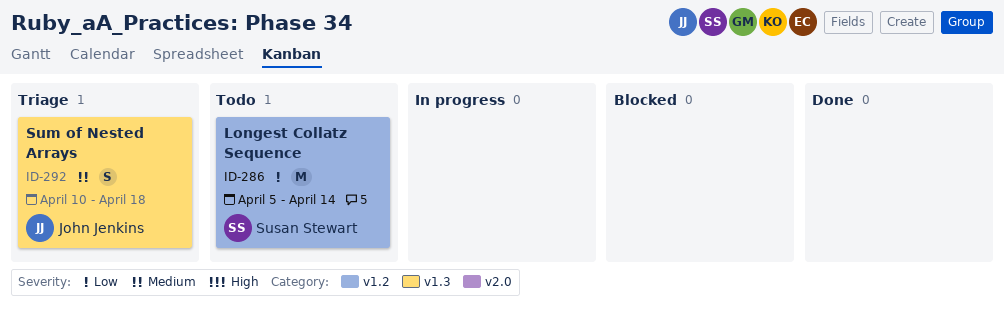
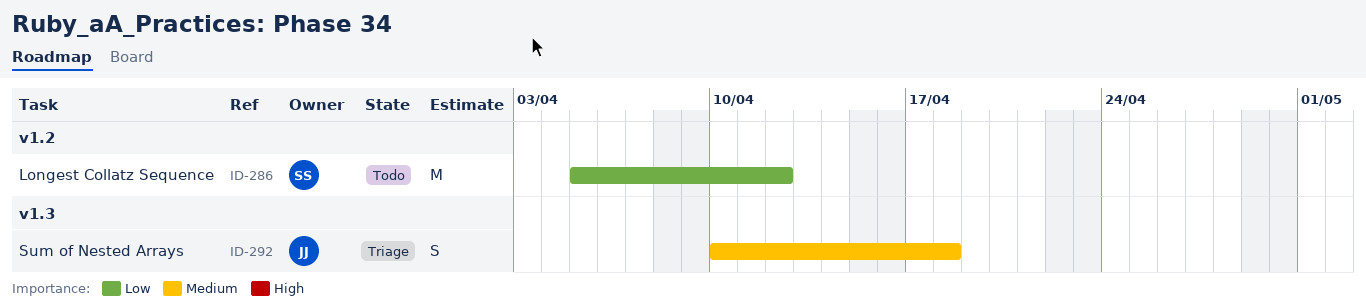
ID-286, due: Apr 14 -> Apr 12

